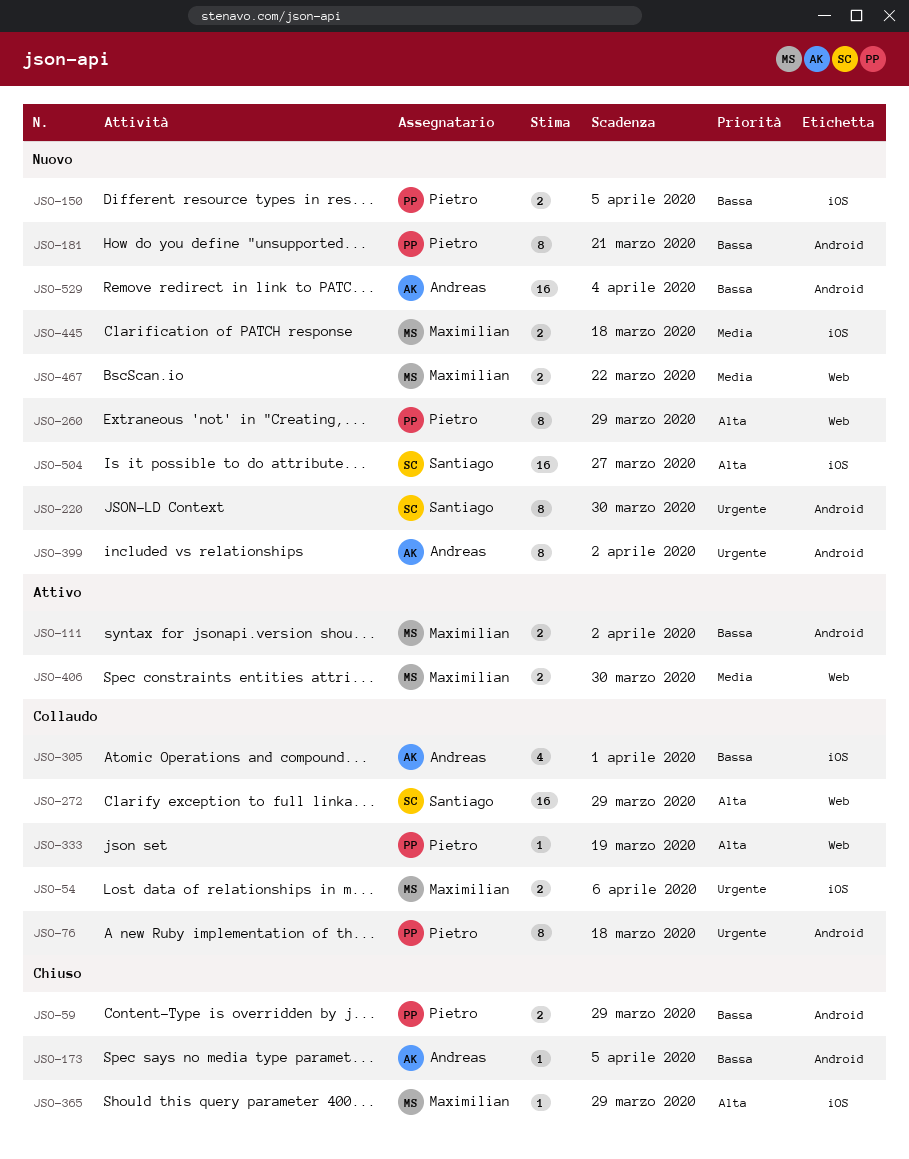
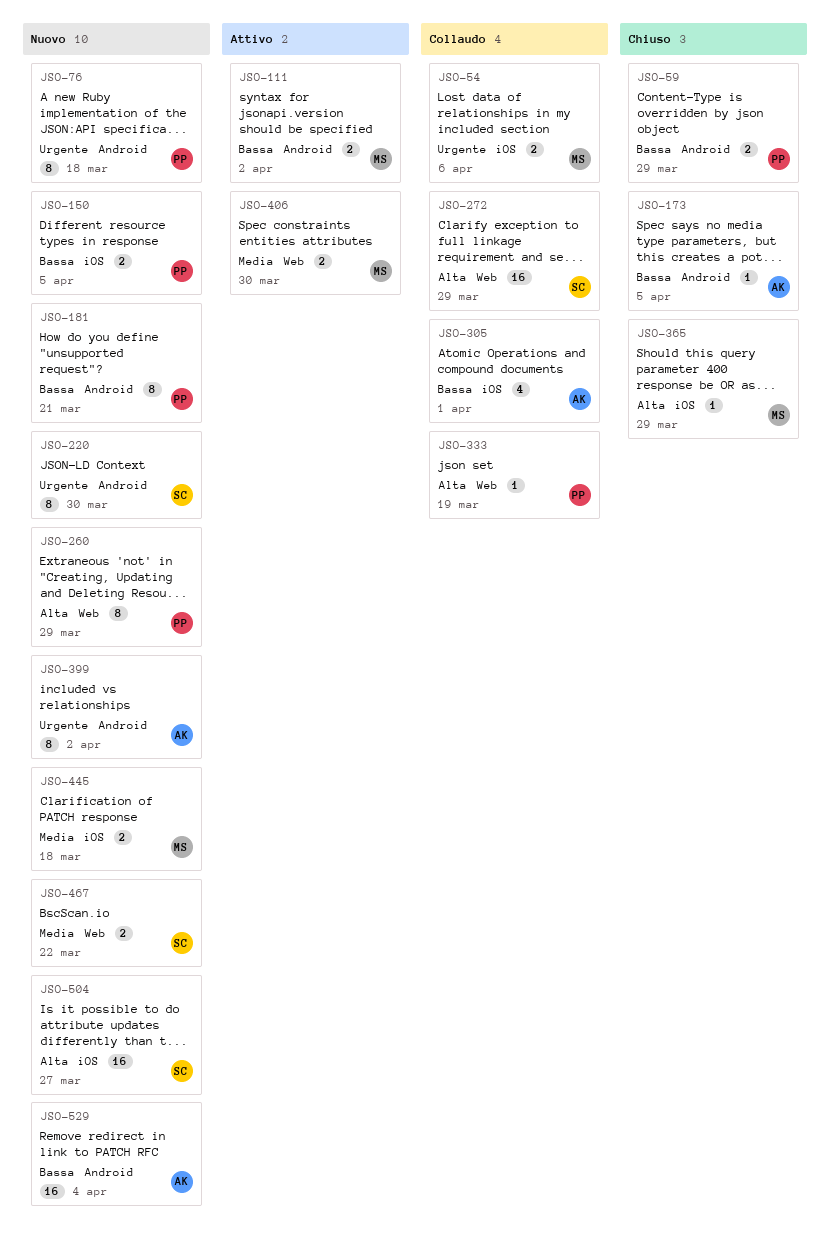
JSO-76, status: Collaudo -> Nuovo
JSO-467, owner: Maximilian -> Santiago

